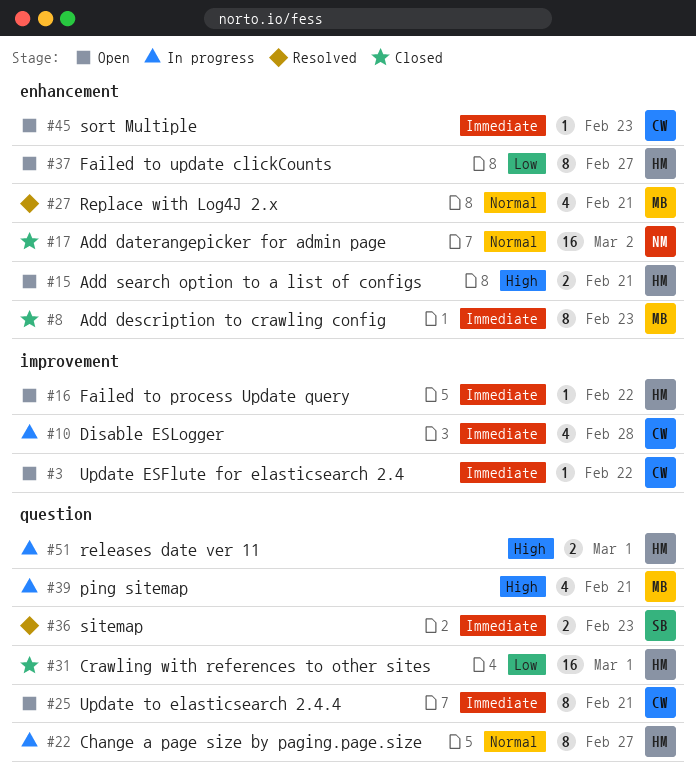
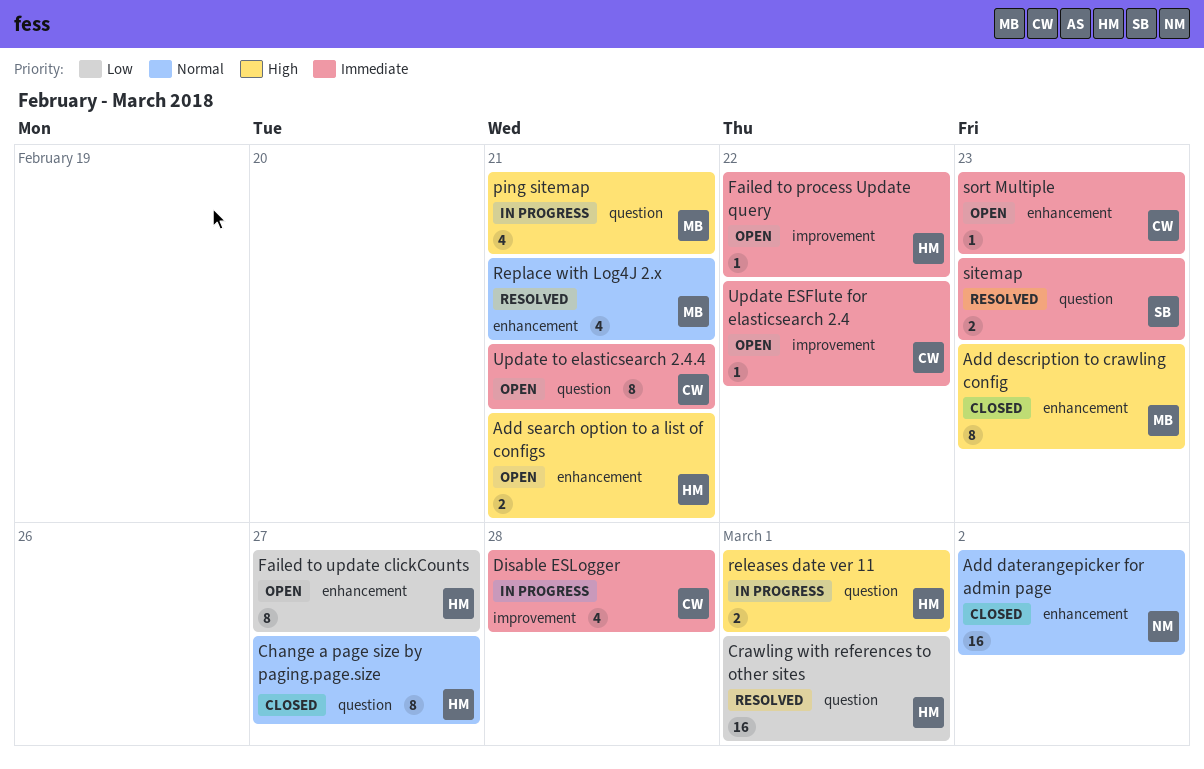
Add description to crawling config, priority: Immediate -> High
Change a page size by paging.page.size, status: In progress -> Closed
Crawling with references to other sites, status: Closed -> Resolved

